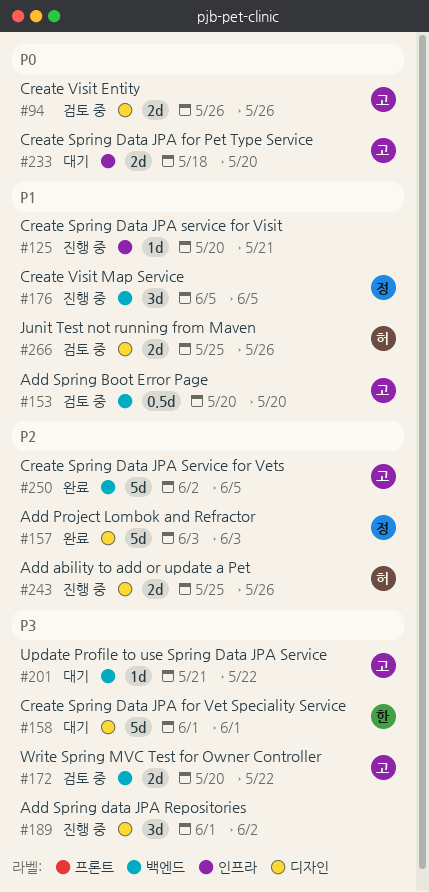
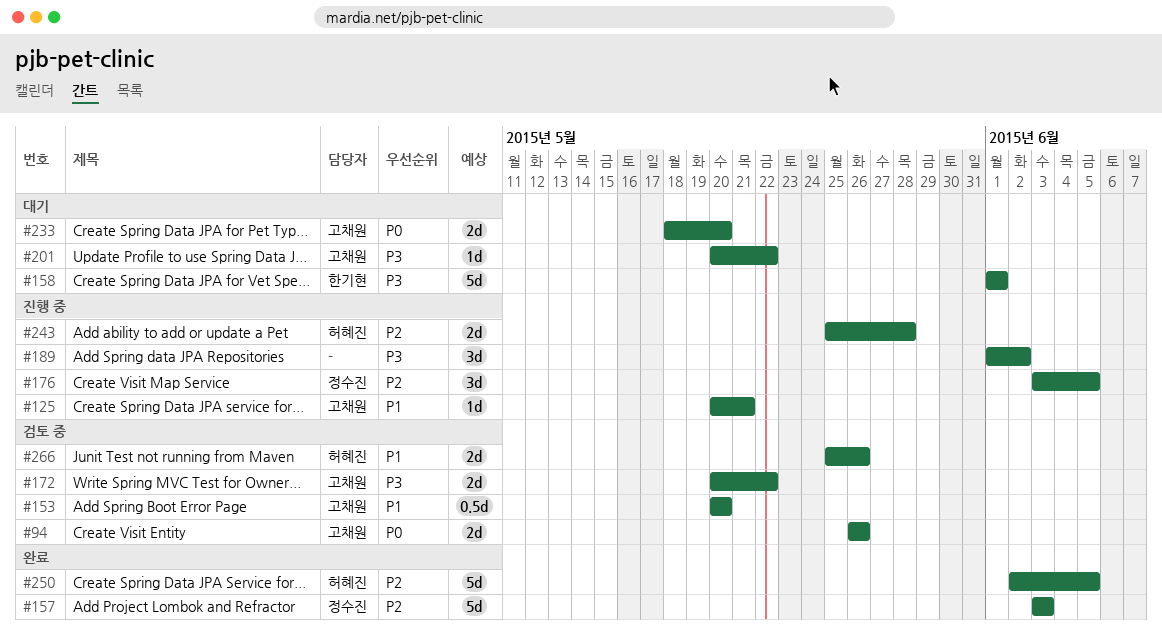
#125, owner: none -> 고채원
#176, priority: P1 -> P2
#176, start: Jun 5 -> Jun 3
#201, start: May 21 -> May 20
#243, due: May 26 -> May 28
#250, owner: 고채원 -> 허혜진

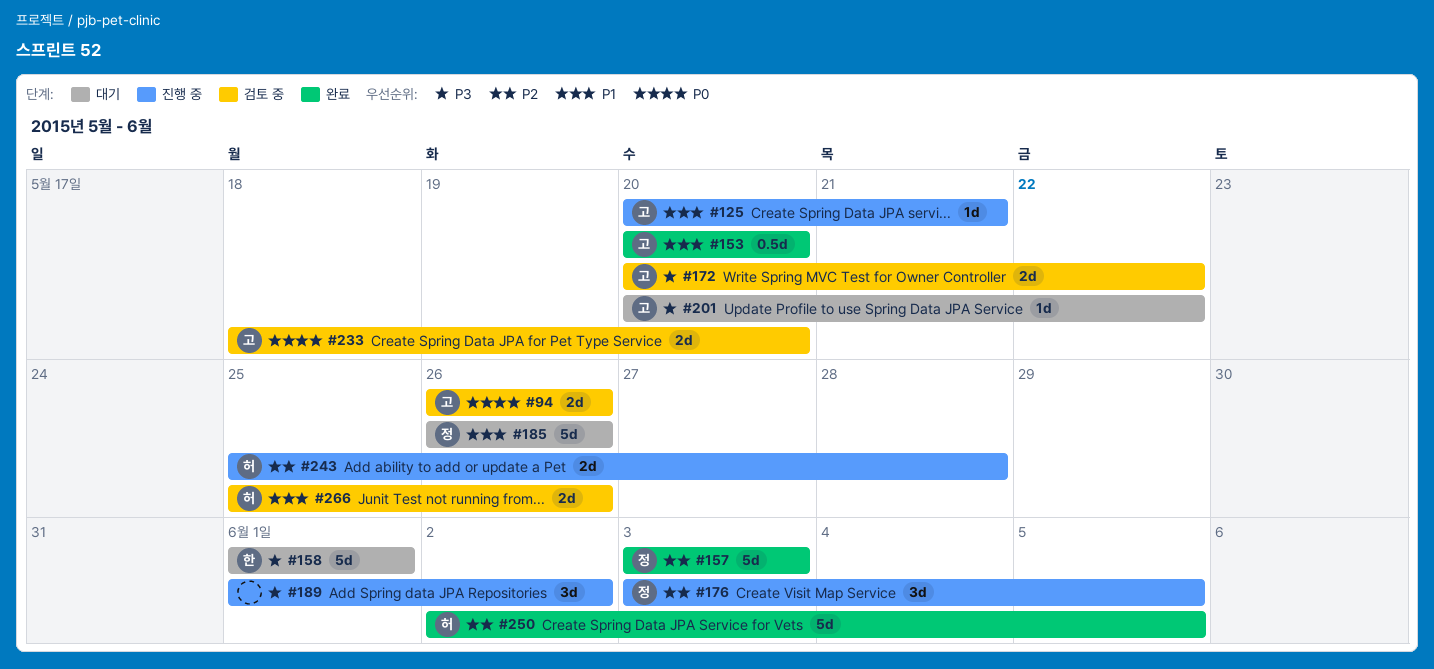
#153, status: 검토 중 -> 완료
#185: none -> present
#233, status: 대기 -> 검토 중

